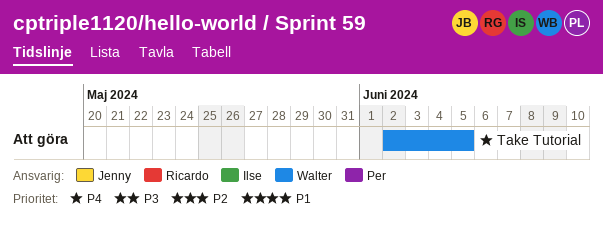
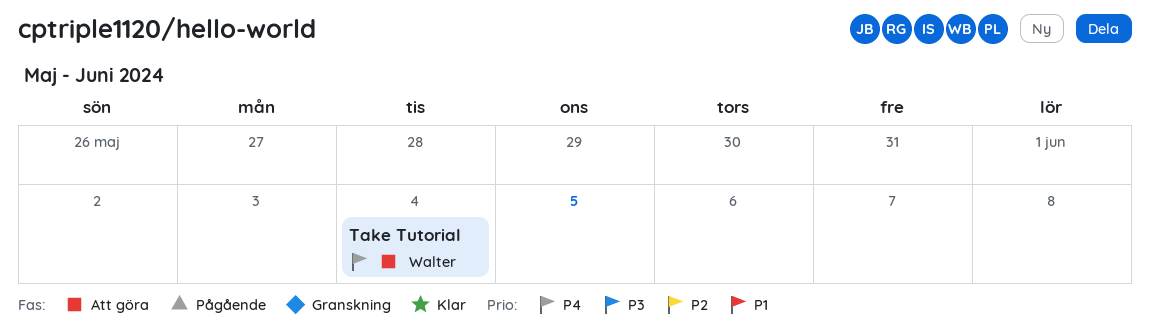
Take Tutorial, due: Jun 5 -> Jun 4

